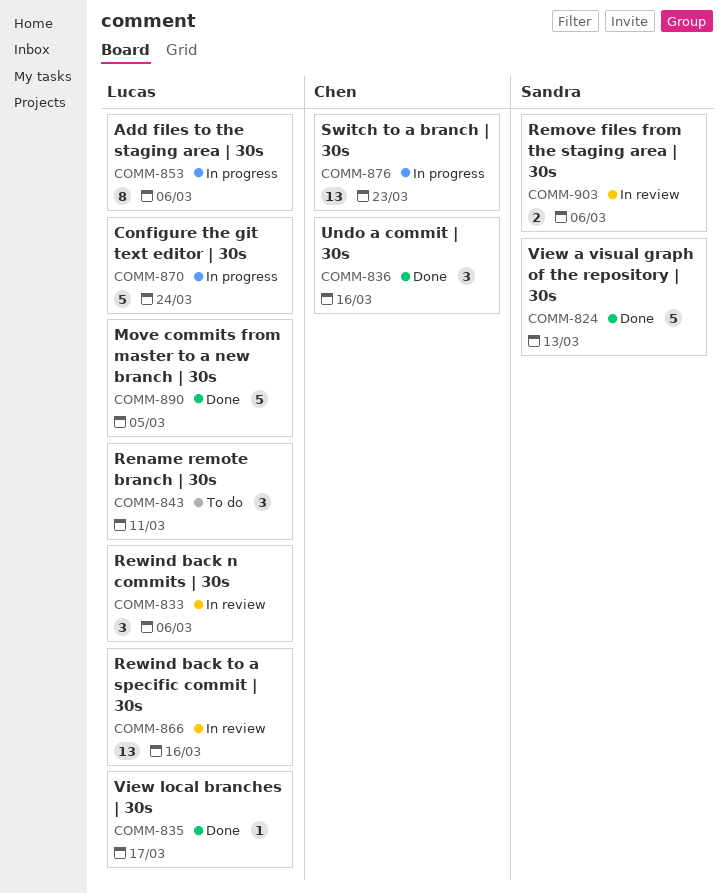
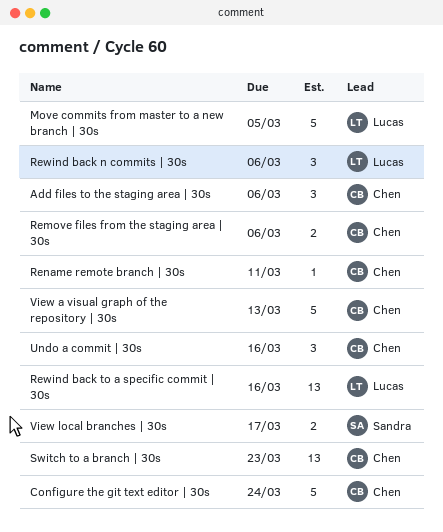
Add files to the staging area | 30s, owner: Lucas -> Chen
Add files to the staging area | 30s, estimate: 8 -> 3
Configure the git text editor | 30s, owner: Lucas -> Chen
Remove files from the staging area | 30s, owner: Sandra -> Chen
Rename remote branch | 30s, owner: Lucas -> Chen
Rename remote branch | 30s, estimate: 3 -> 1
View a visual graph of the repository | 30s, owner: Sandra -> Chen
View local branches | 30s, owner: Lucas -> Sandra
View local branches | 30s, estimate: 1 -> 2

